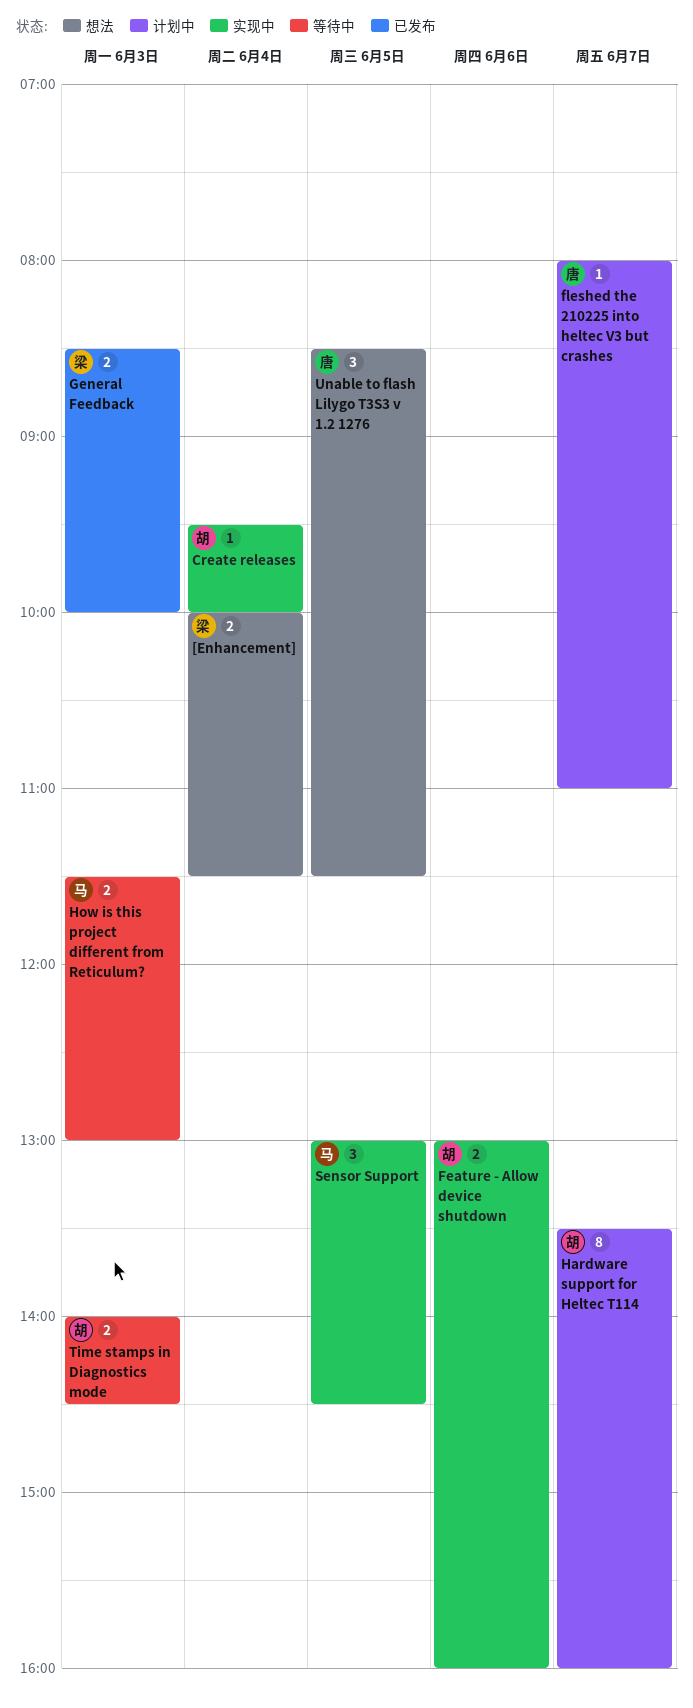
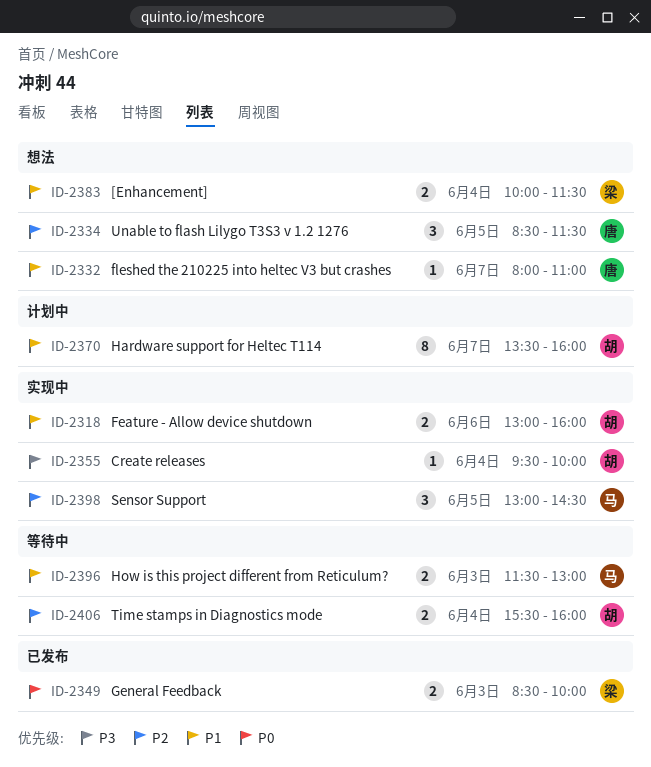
fleshed the 210225 into heltec V3 but crashes, status: 计划中 -> 想法
Time stamps in Diagnostics mode, day: Jun 3 -> Jun 4
Time stamps in Diagnostics mode, begins: 14:00 -> 15:30
Time stamps in Diagnostics mode, ends: 14:30 -> 16:00

